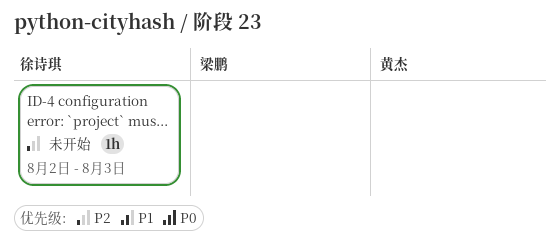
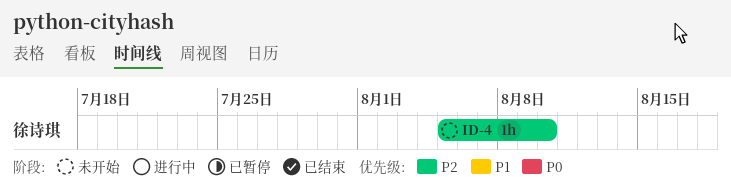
ID-4, start: Aug 2 -> Aug 5
ID-4, due: Aug 3 -> Aug 10

